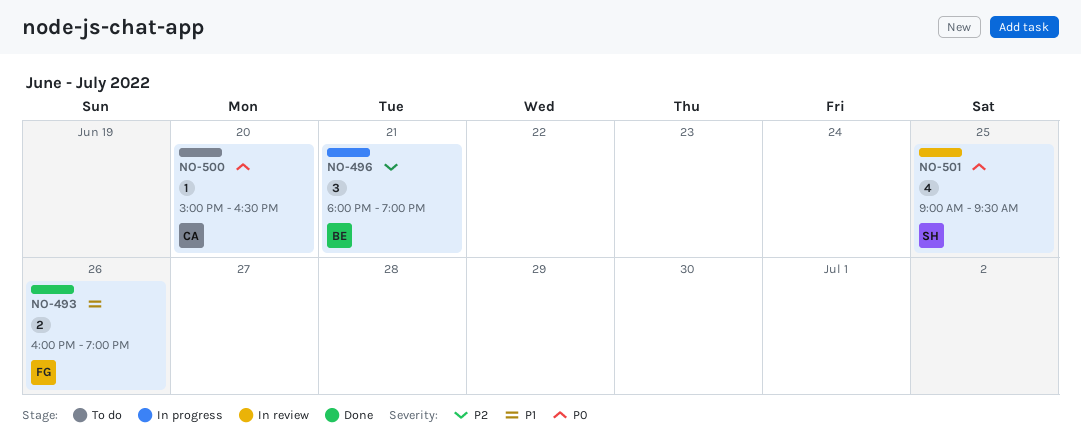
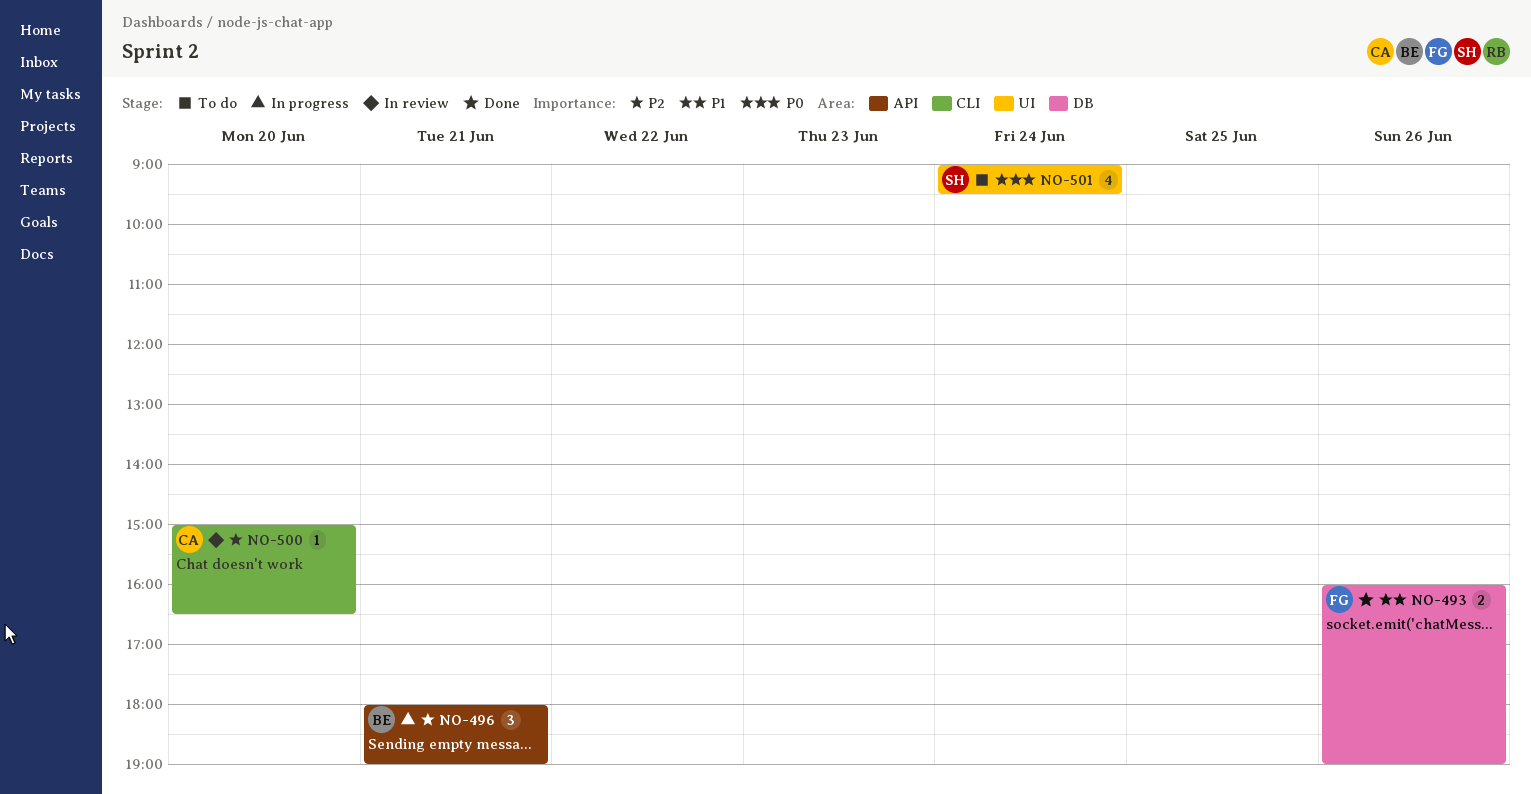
NO-500, status: To do -> In review
NO-500, priority: P0 -> P2
NO-501, status: In review -> To do
NO-501, day: Jun 25 -> Jun 24

